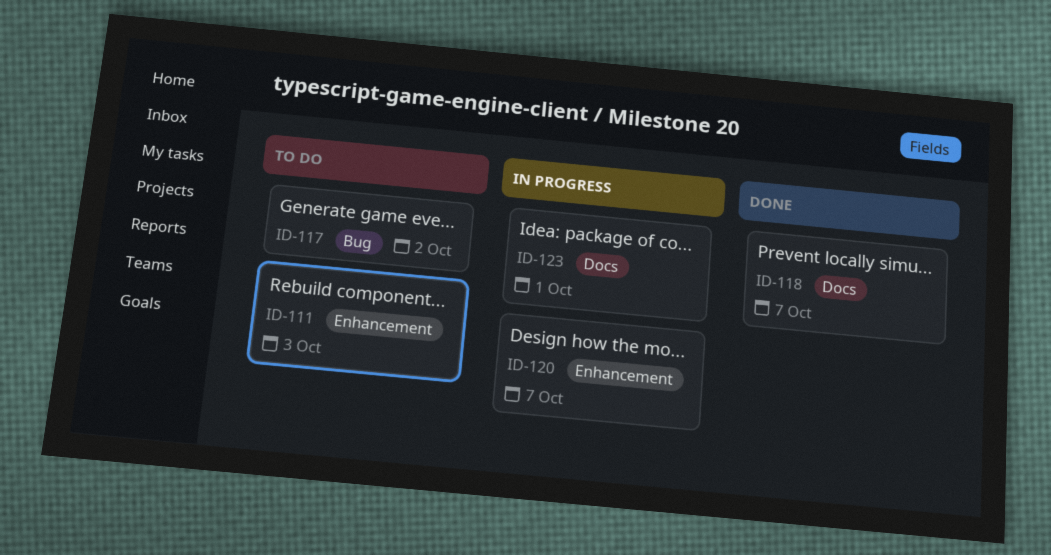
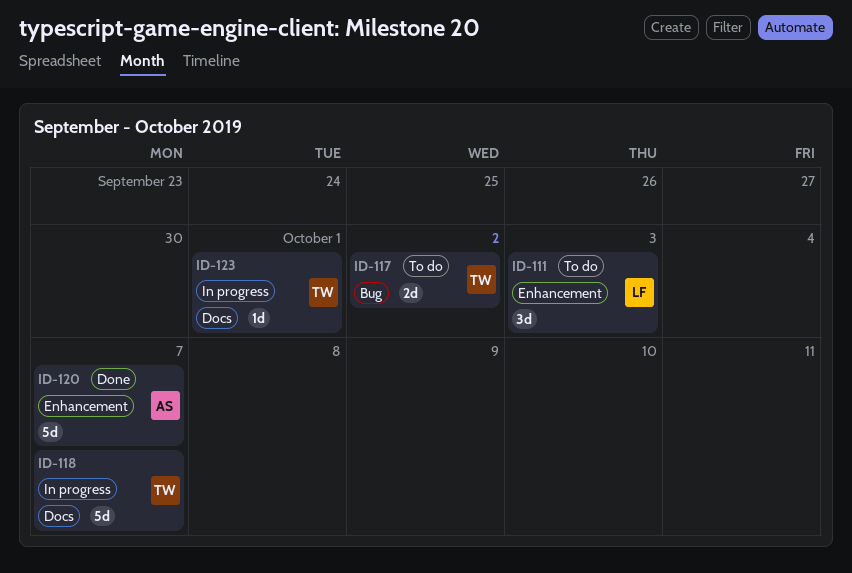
ID-118, status: Done -> In progress
ID-120, status: In progress -> Done

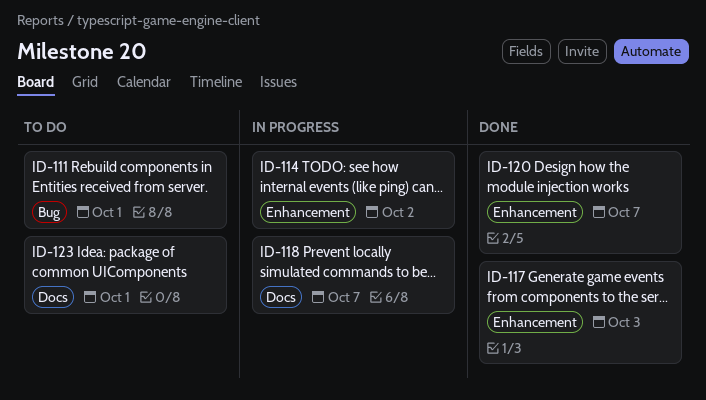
ID-111, label: Enhancement -> Bug
ID-111, due: Oct 3 -> Oct 1
ID-114: none -> present
ID-117, status: To do -> Done
ID-117, label: Bug -> Enhancement
ID-117, due: Oct 2 -> Oct 3
ID-123, status: In progress -> To do

